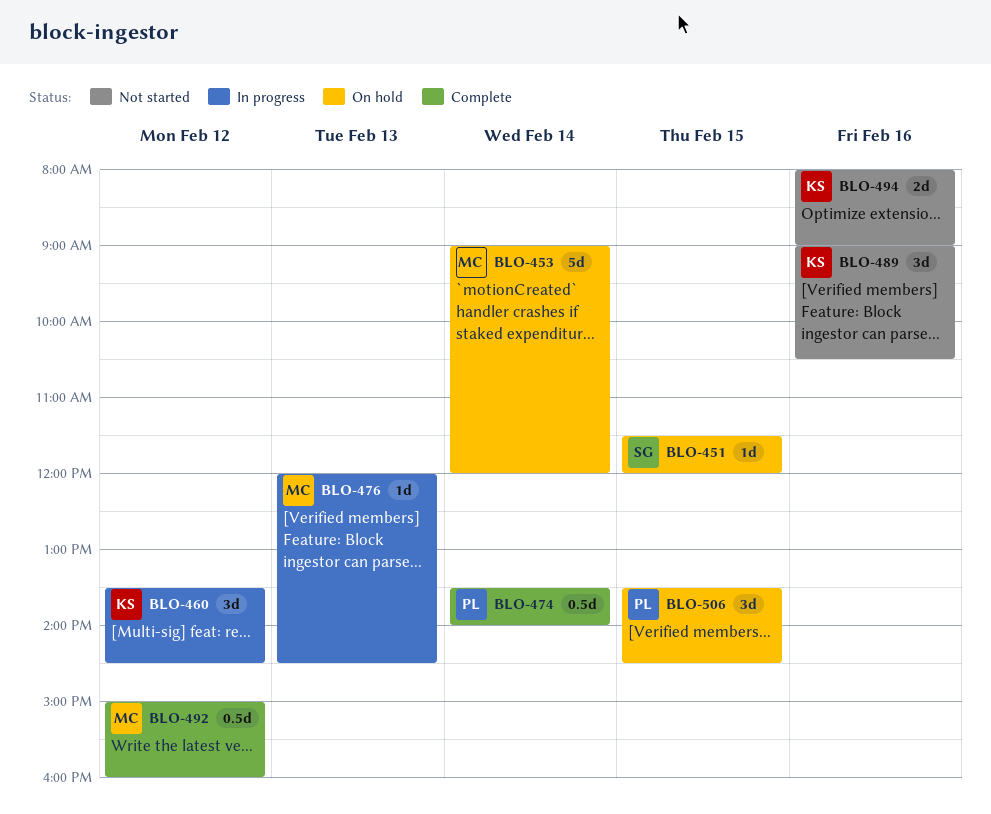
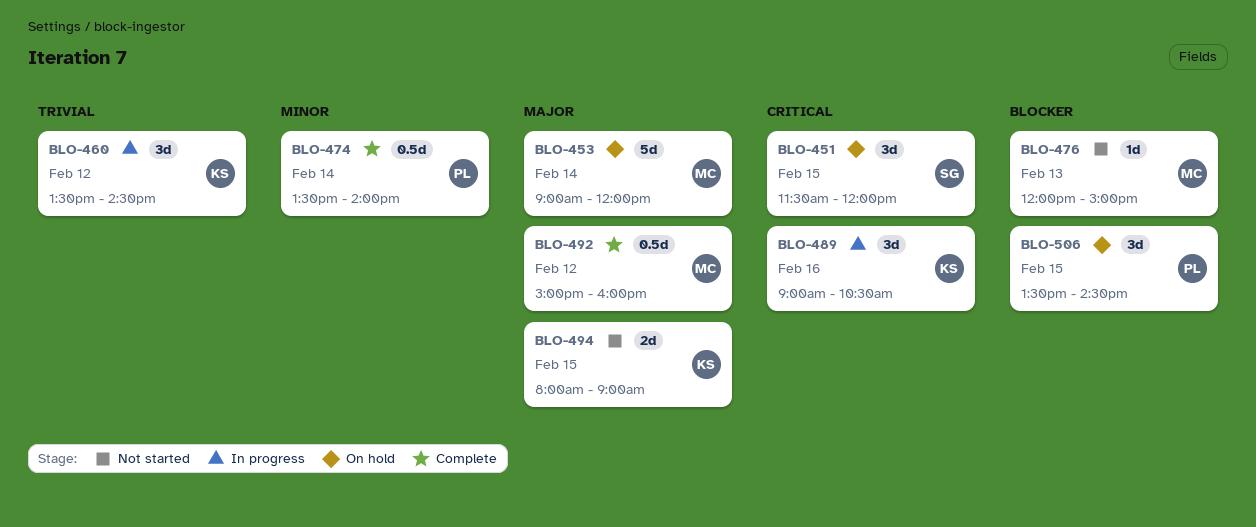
BLO-451, estimate: 1d -> 3d
BLO-476, status: In progress -> Not started
BLO-476, ends: 14:30 -> 15:00
BLO-489, status: Not started -> In progress
BLO-494, day: Feb 16 -> Feb 15

